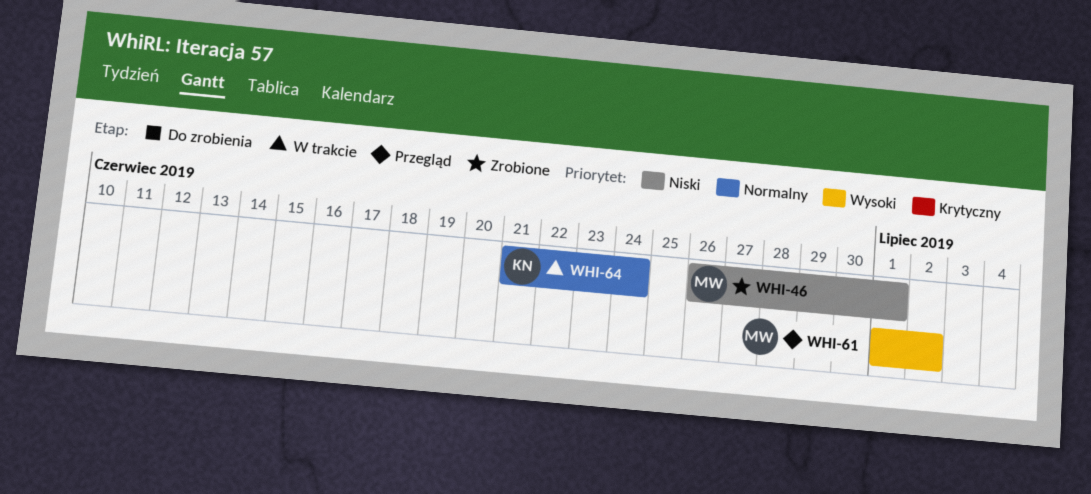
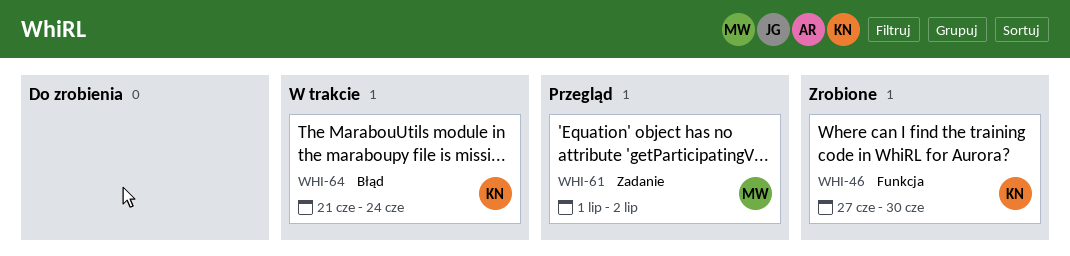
WHI-46, owner: MW -> KN
WHI-46, start: Jun 26 -> Jun 27
WHI-46, due: Jul 1 -> Jun 30

